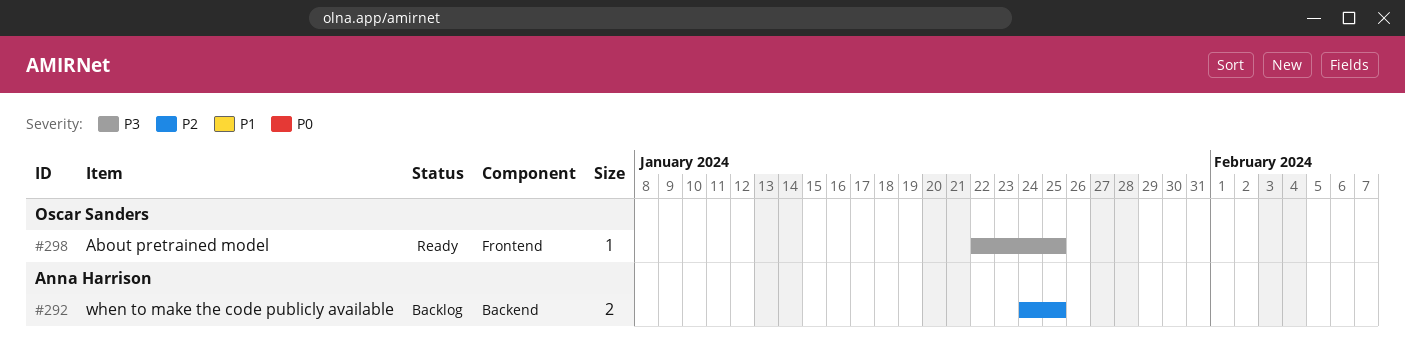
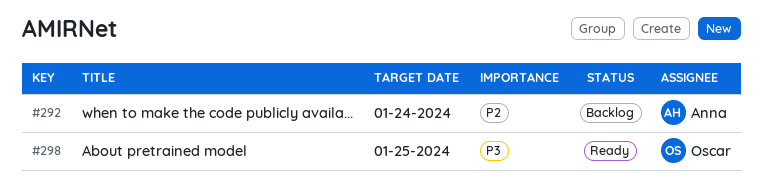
#292, due: Jan 25 -> Jan 24

